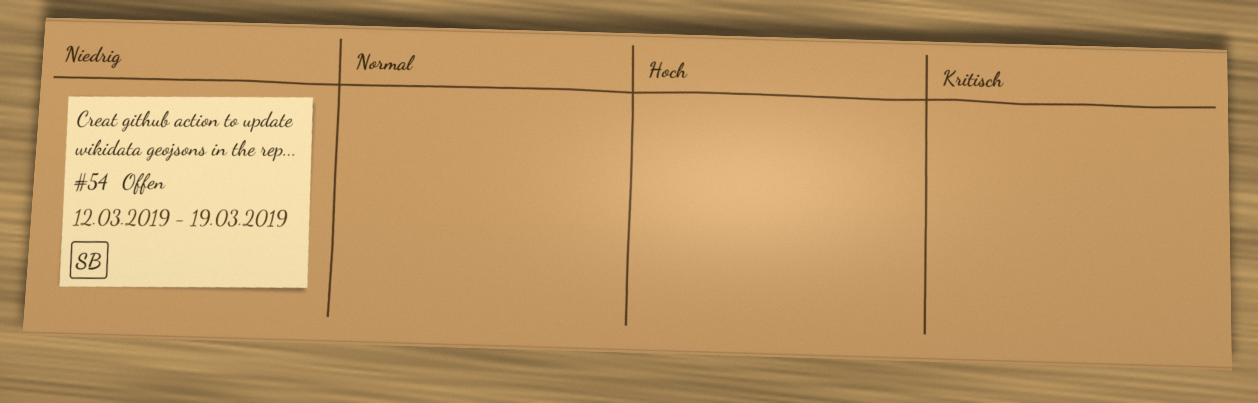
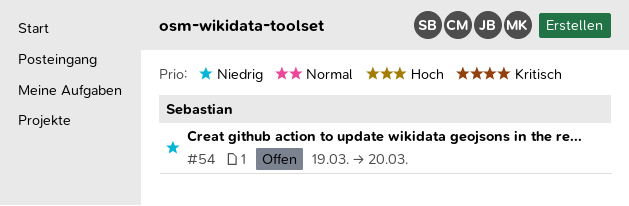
#54, start: Mar 12 -> Mar 19
#54, due: Mar 19 -> Mar 20

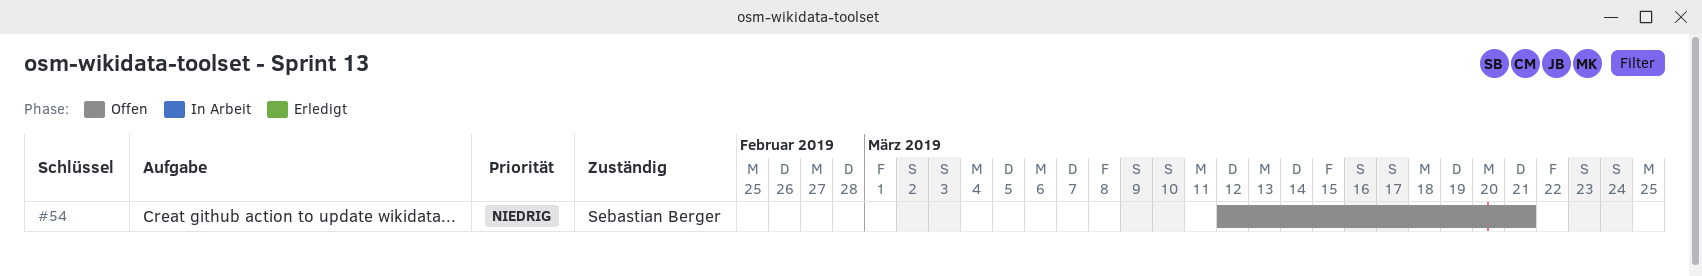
#54, start: Mar 19 -> Mar 12
#54, due: Mar 20 -> Mar 21

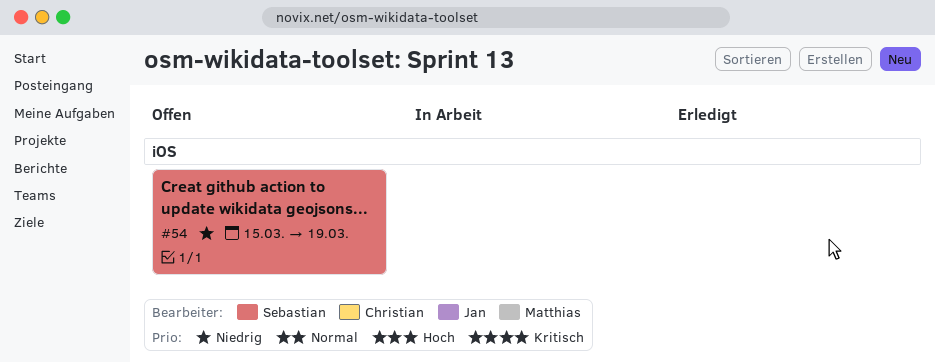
#54, start: Mar 12 -> Mar 15
#54, due: Mar 21 -> Mar 19

